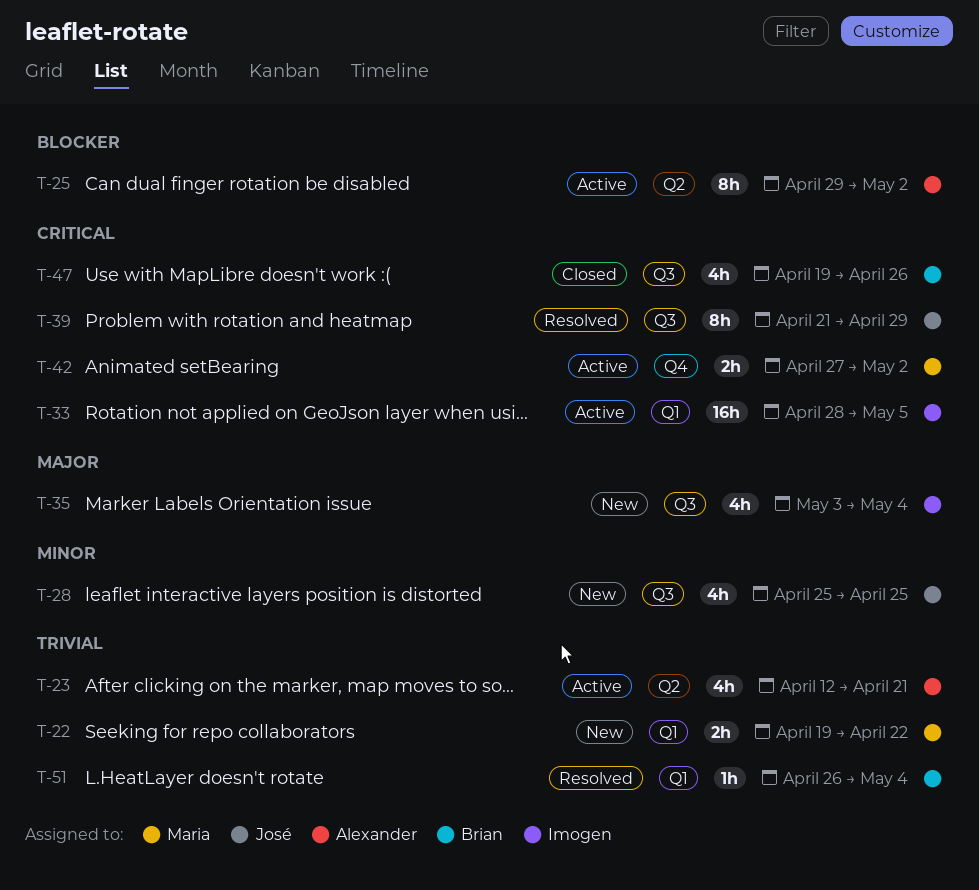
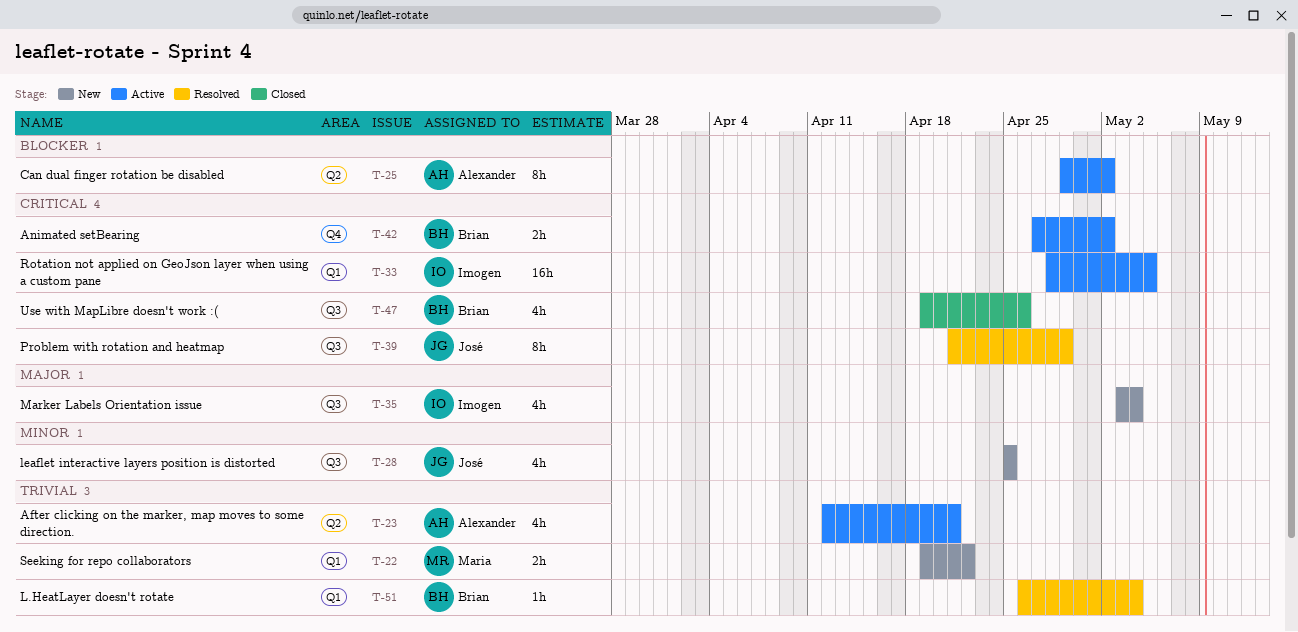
T-42, owner: Maria -> Brian

